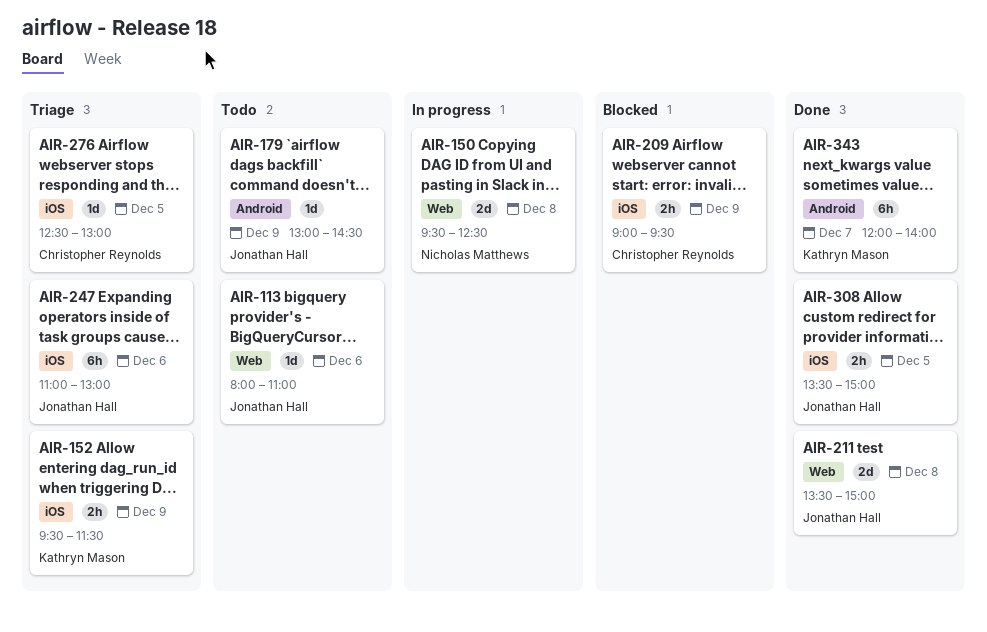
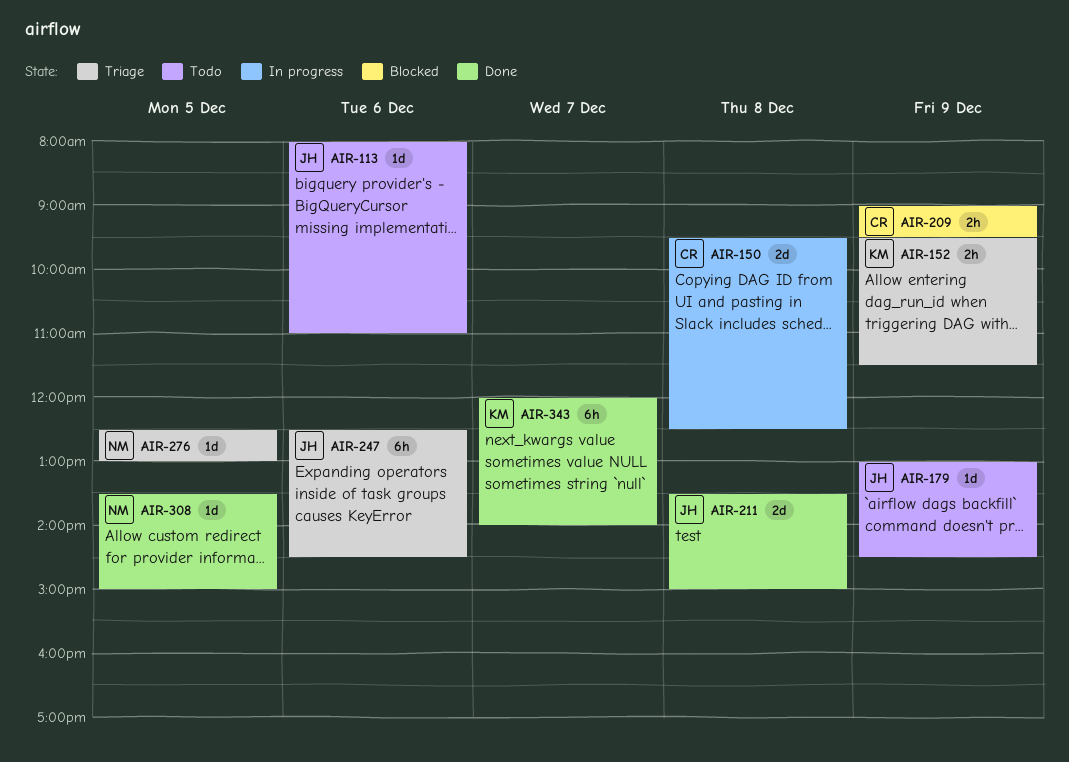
AIR-150, owner: Nicholas Matthews -> Christopher Reynolds
AIR-247, begins: 11:00 -> 12:30
AIR-247, ends: 13:00 -> 14:30
AIR-276, owner: Christopher Reynolds -> Nicholas Matthews
AIR-308, owner: Jonathan Hall -> Nicholas Matthews
AIR-308, estimate: 2h -> 1d

